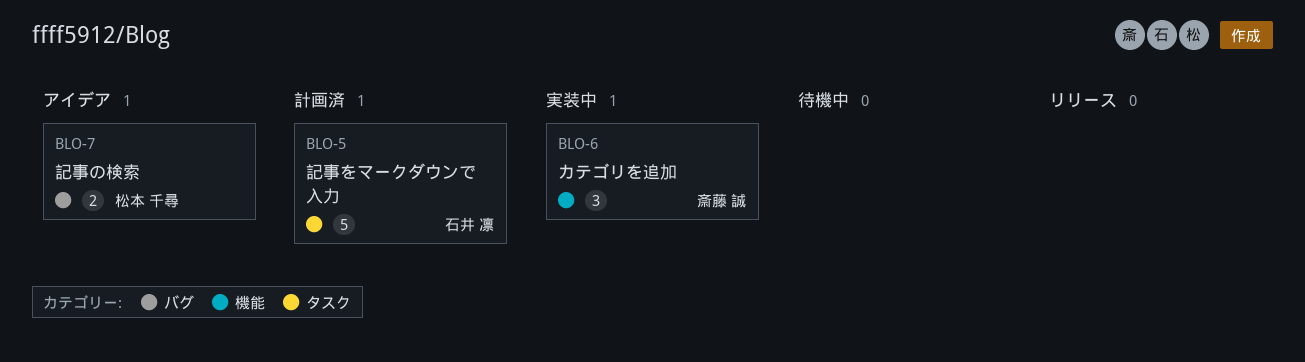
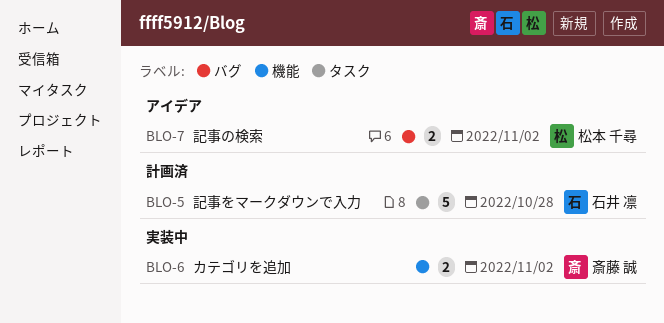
BLO-6, estimate: 3 -> 2

